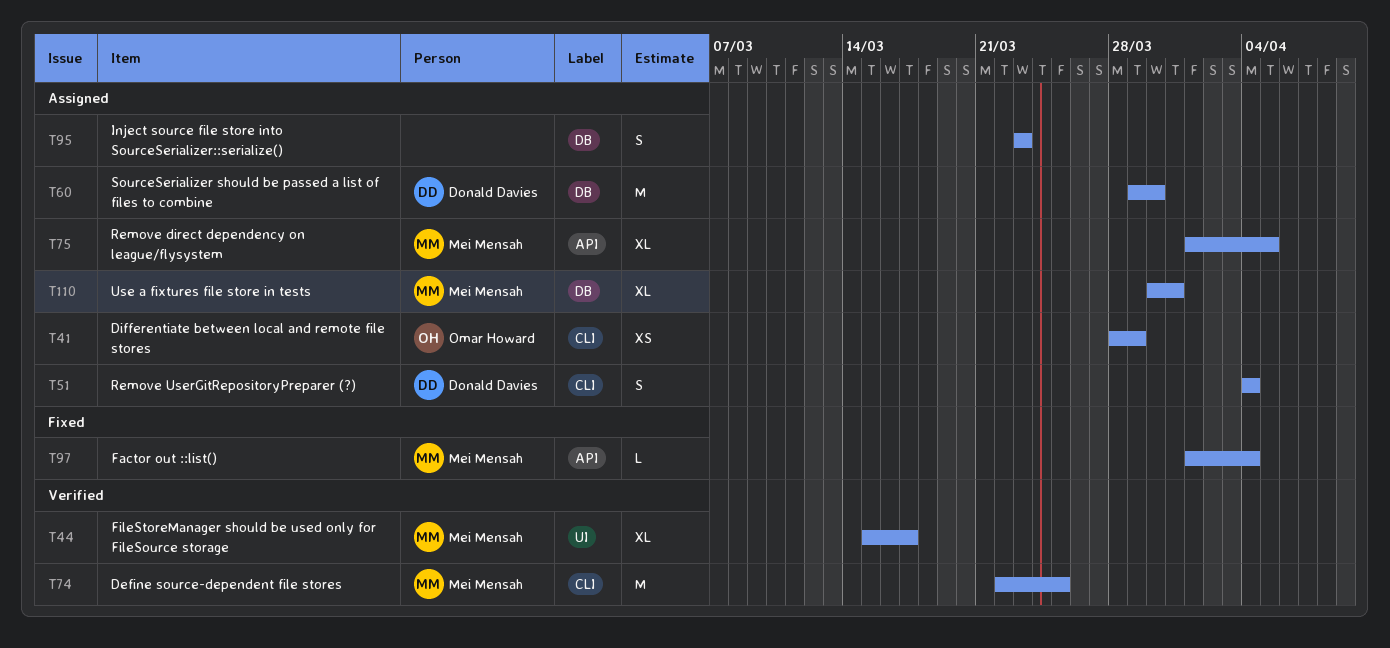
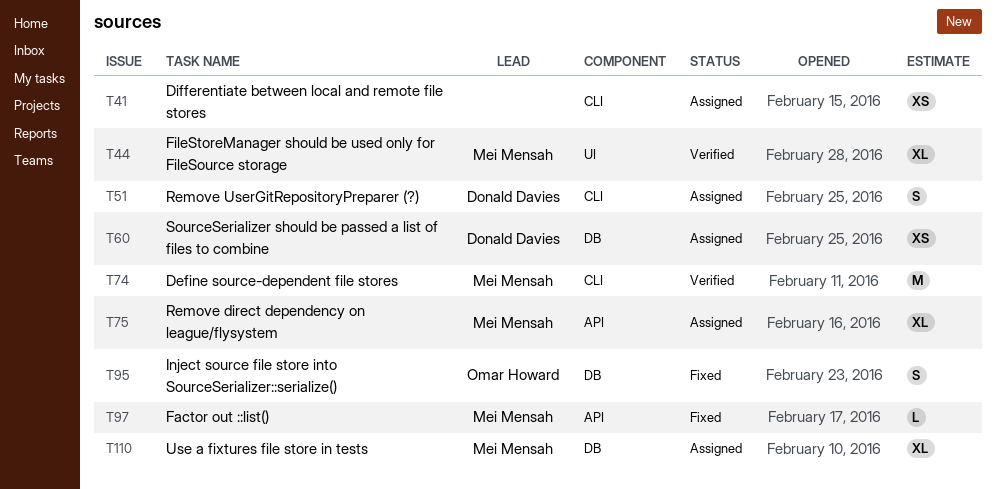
T41, owner: Omar Howard -> none
T60, estimate: M -> XS
T95, status: Assigned -> Fixed
T95, owner: none -> Omar Howard

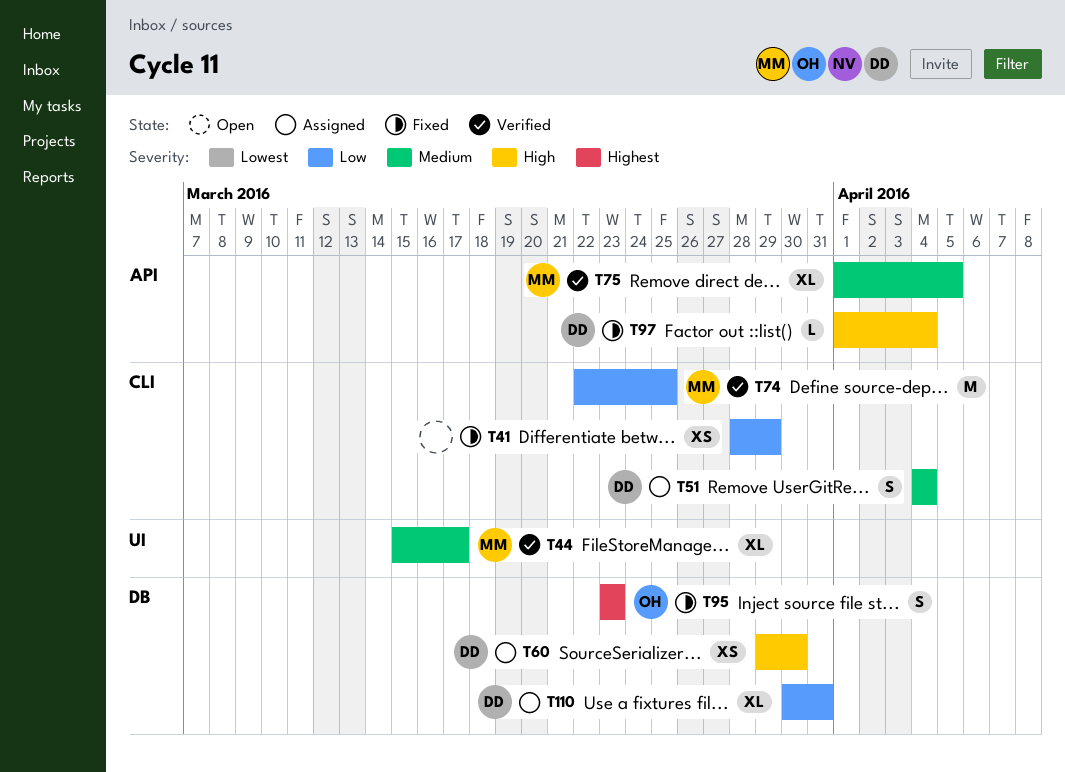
T41, status: Assigned -> Fixed
T75, status: Assigned -> Verified
T97, owner: Mei Mensah -> Donald Davies
T110, owner: Mei Mensah -> Donald Davies

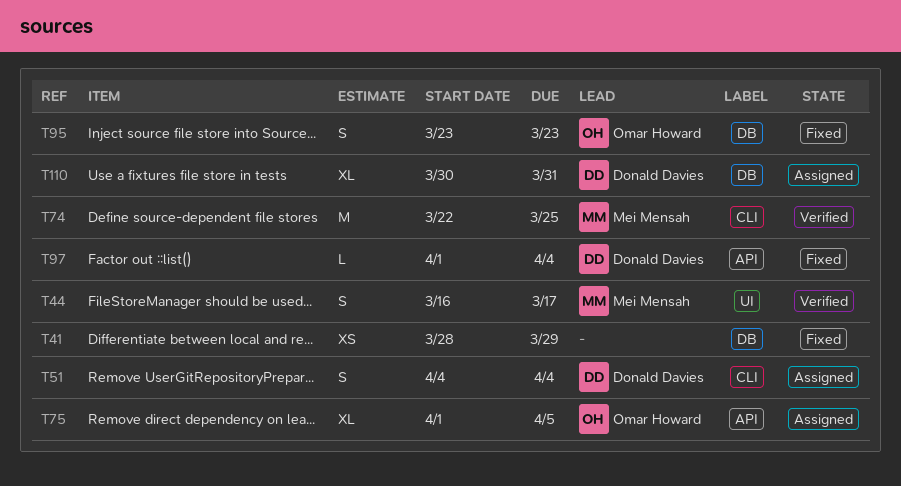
T41, label: CLI -> DB
T44, estimate: XL -> S
T44, start: Mar 15 -> Mar 16
T60: present -> none
T75, status: Verified -> Assigned
T75, owner: Mei Mensah -> Omar Howard

